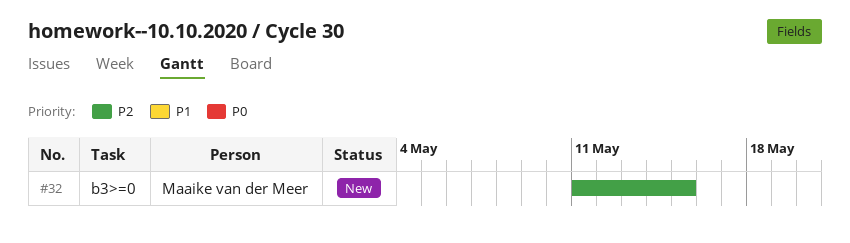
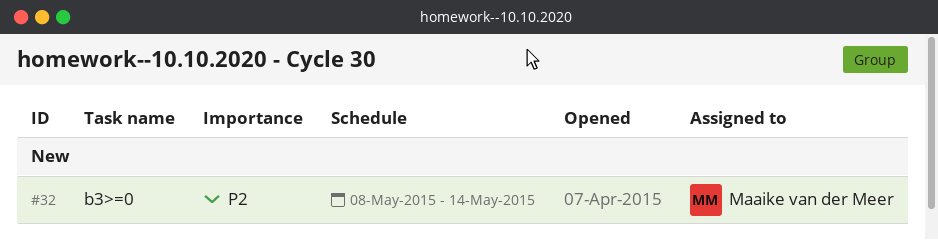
#32, start: May 11 -> May 8
#32, due: May 15 -> May 14

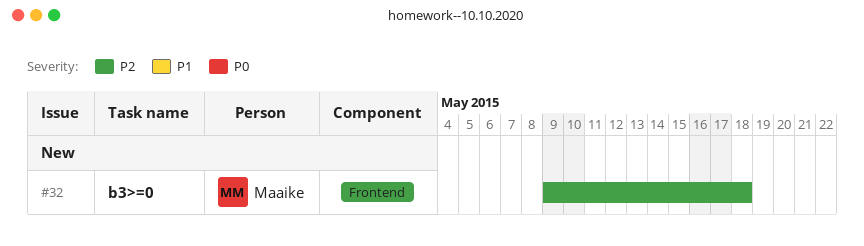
#32, start: May 8 -> May 9
#32, due: May 14 -> May 18

